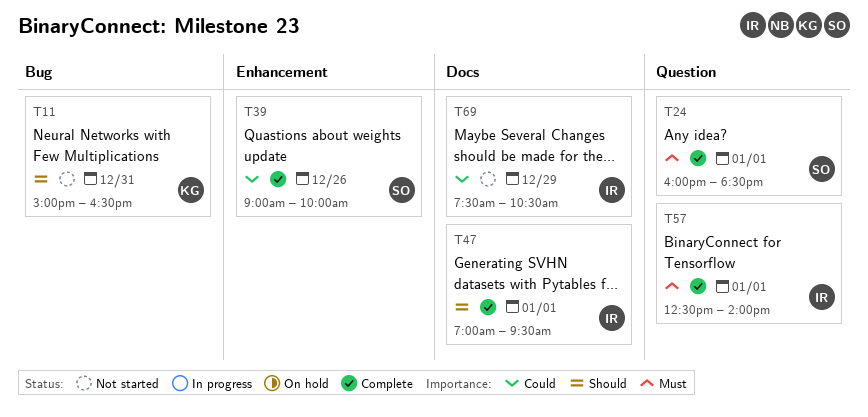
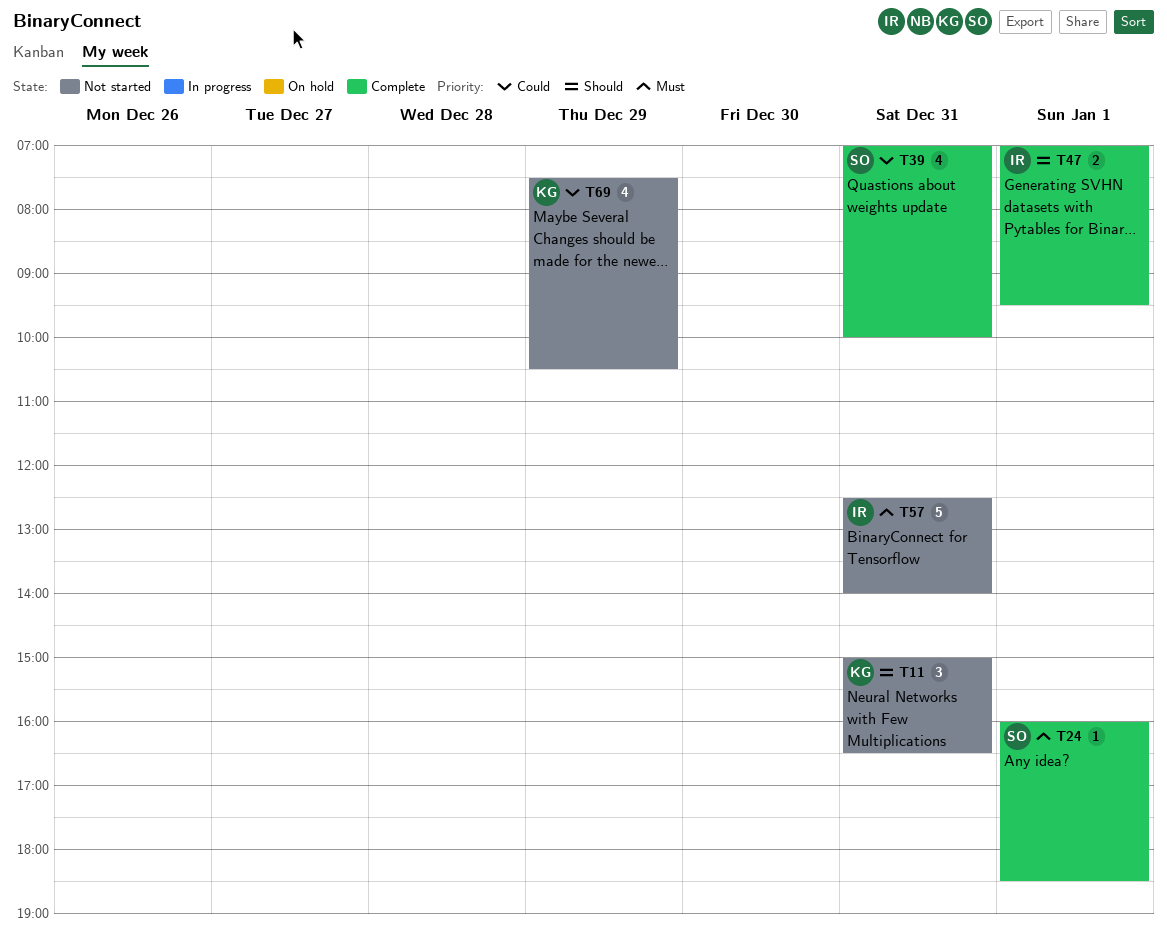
T39, day: Dec 26 -> Dec 31
T39, begins: 09:00 -> 07:00
T57, status: Complete -> Not started
T57, day: Jan 1 -> Dec 31
T69, owner: IR -> KG

